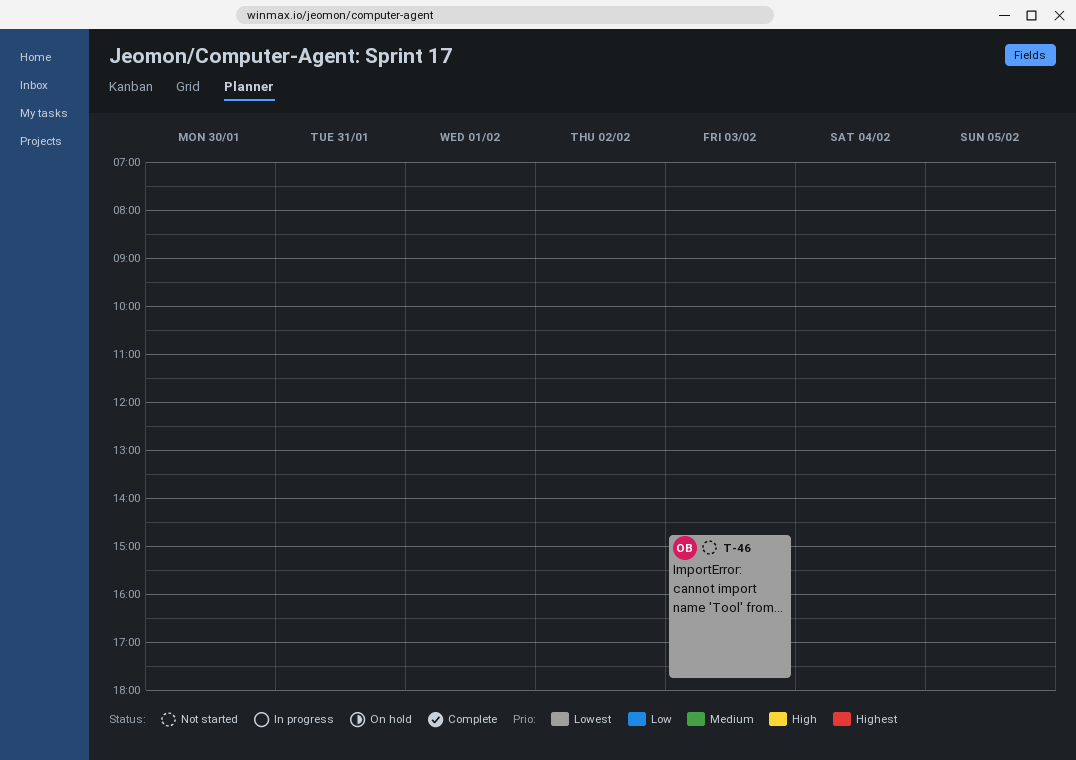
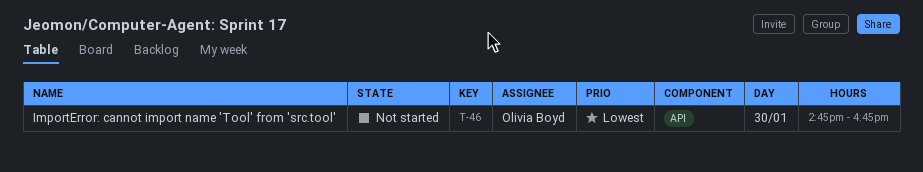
T-46, day: Feb 3 -> Jan 30
T-46, ends: 17:45 -> 16:45

